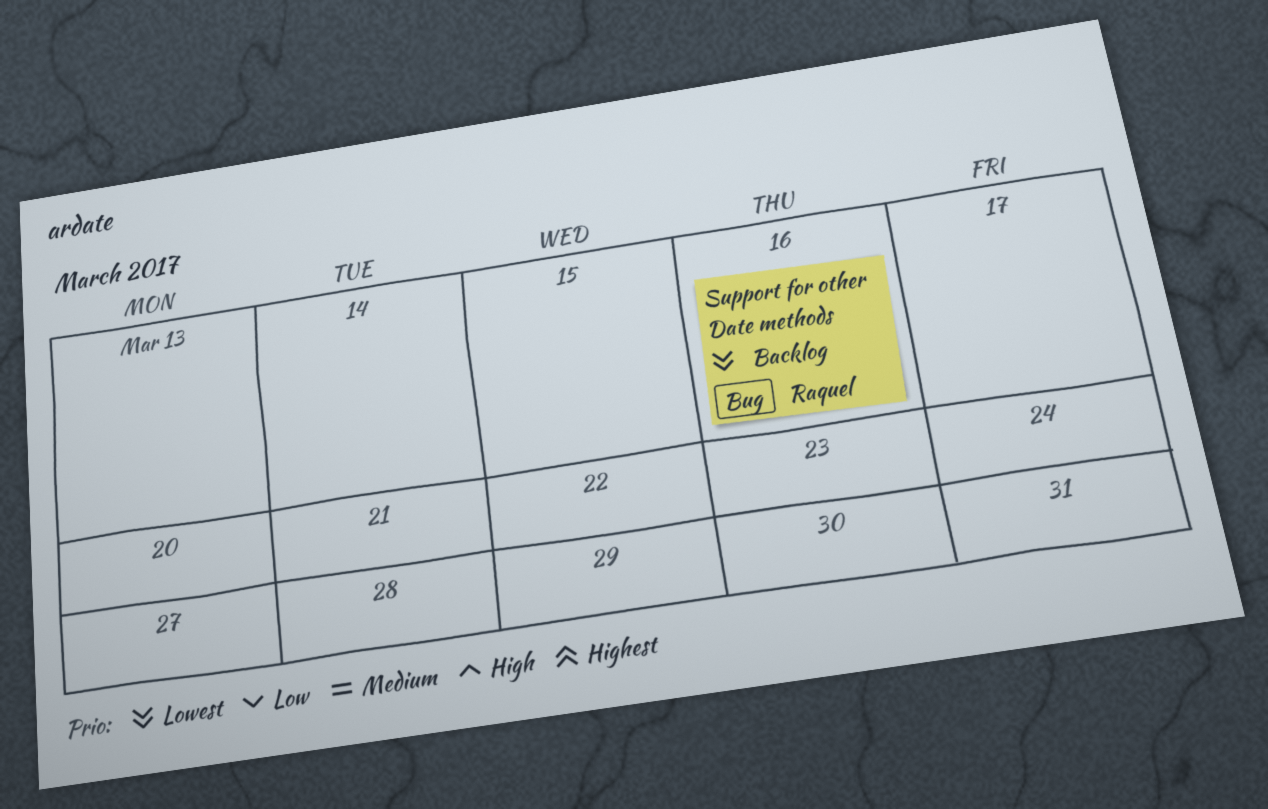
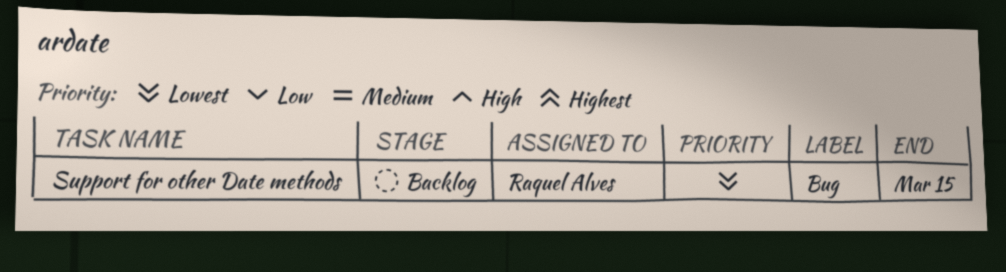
Support for other Date methods, due: Mar 16 -> Mar 15

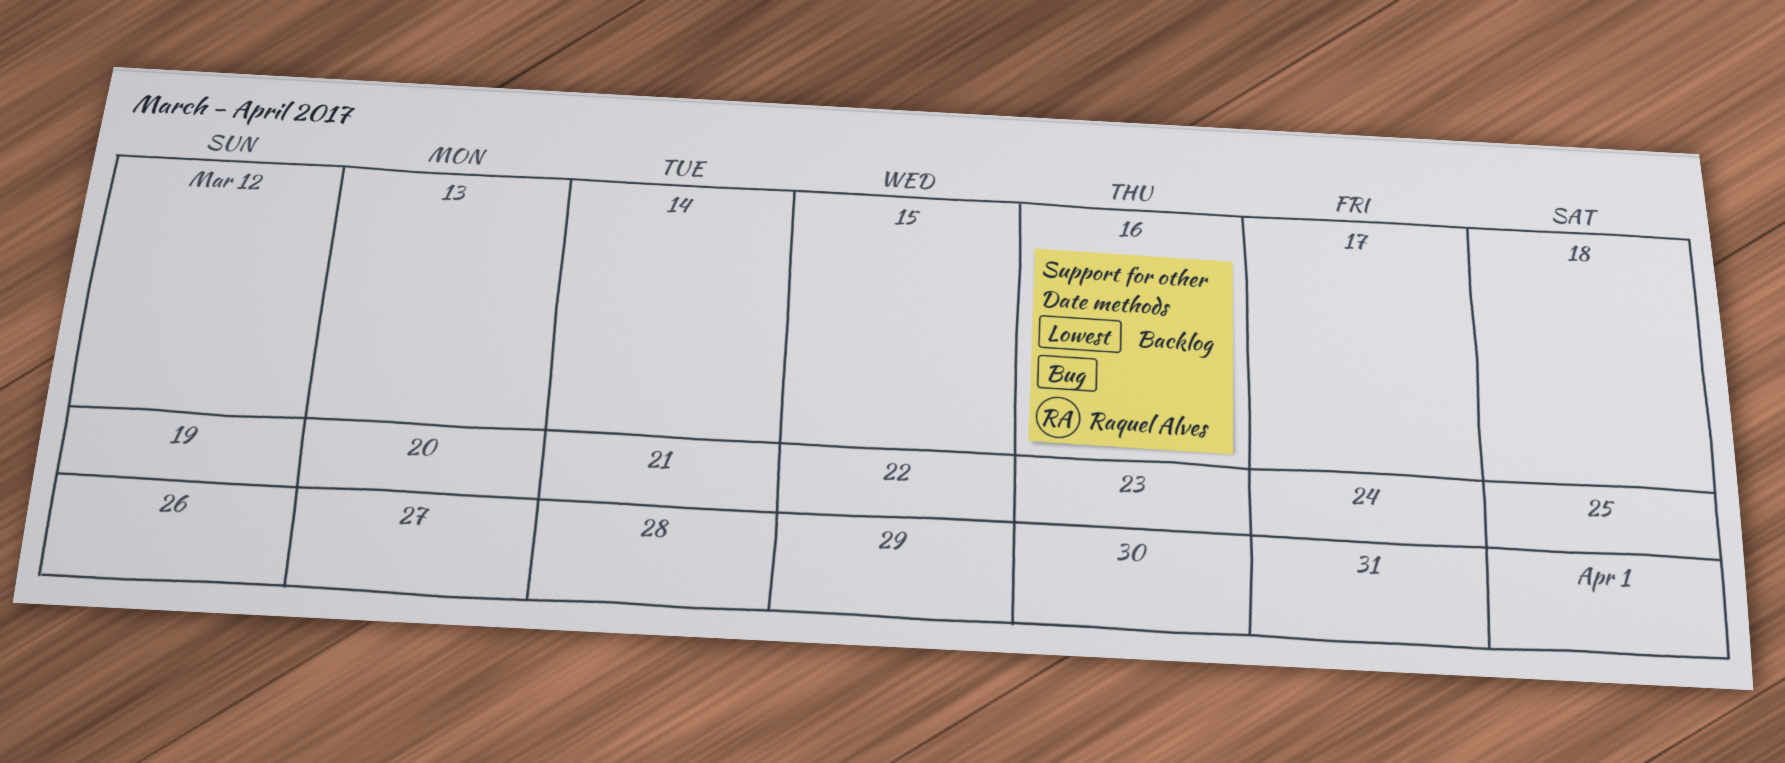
Support for other Date methods, due: Mar 15 -> Mar 16

